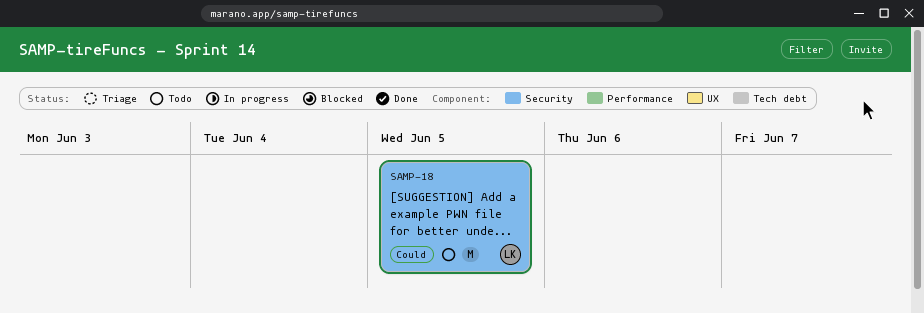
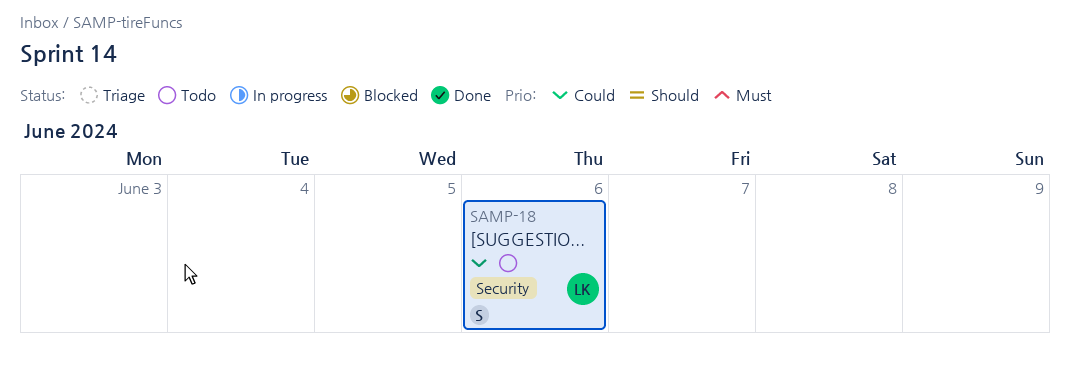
SAMP-18, estimate: M -> S
SAMP-18, due: Jun 5 -> Jun 6

